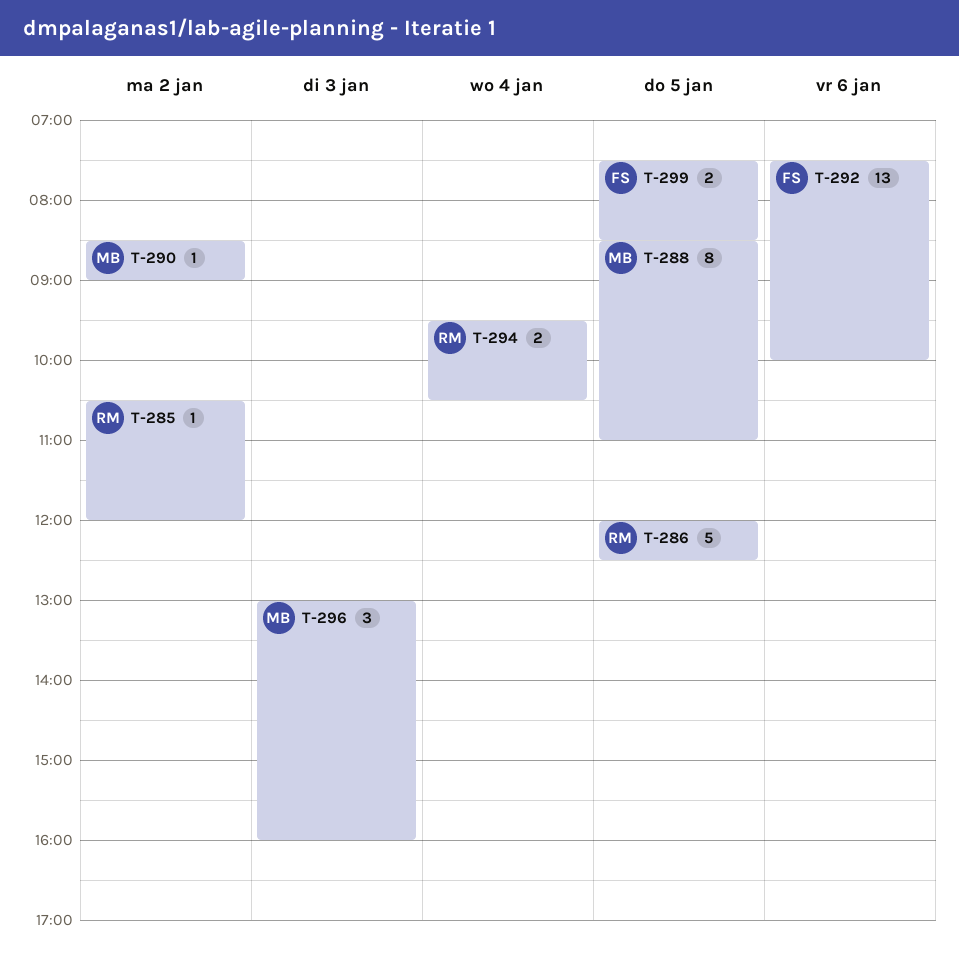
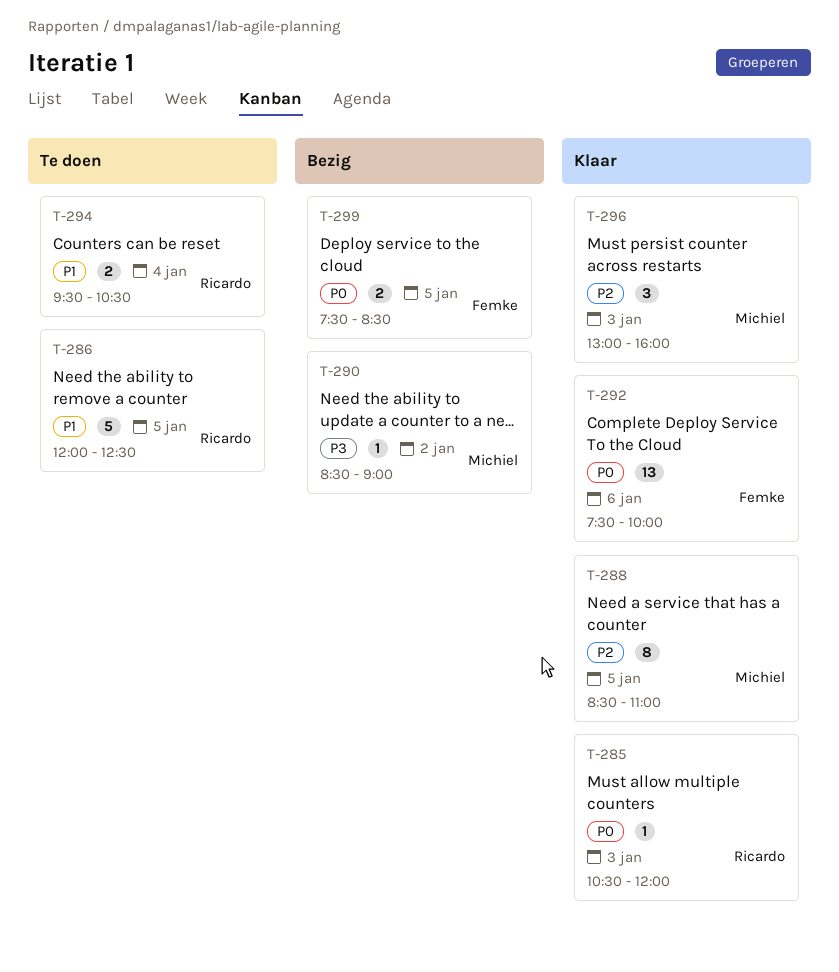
T-285, day: Jan 2 -> Jan 3

